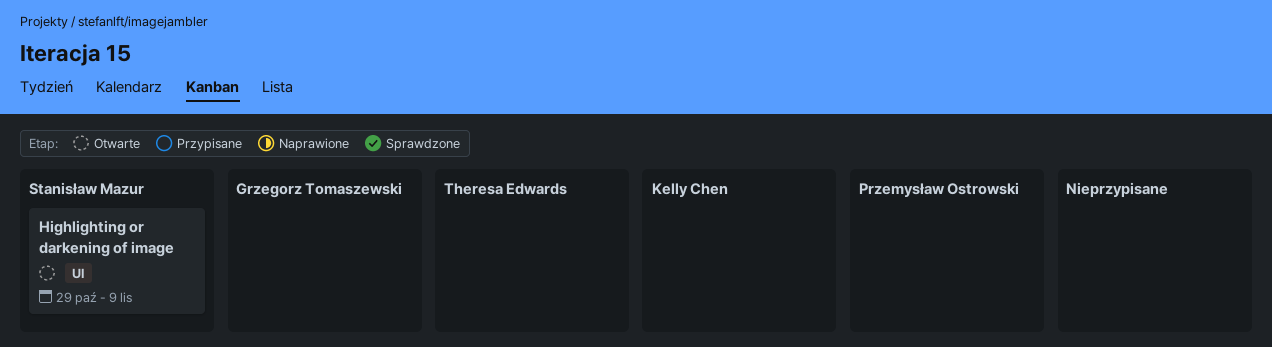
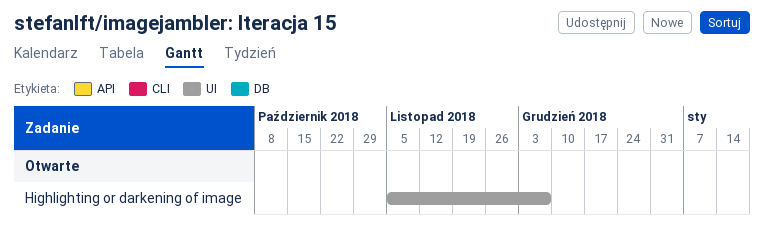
Highlighting or darkening of image, start: Oct 29 -> Nov 5
Highlighting or darkening of image, due: Nov 9 -> Dec 7

